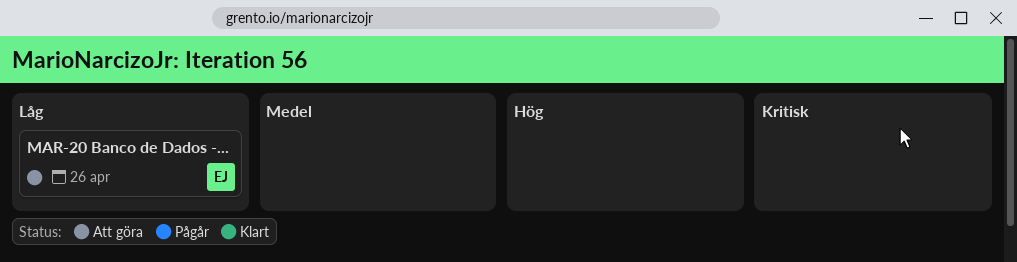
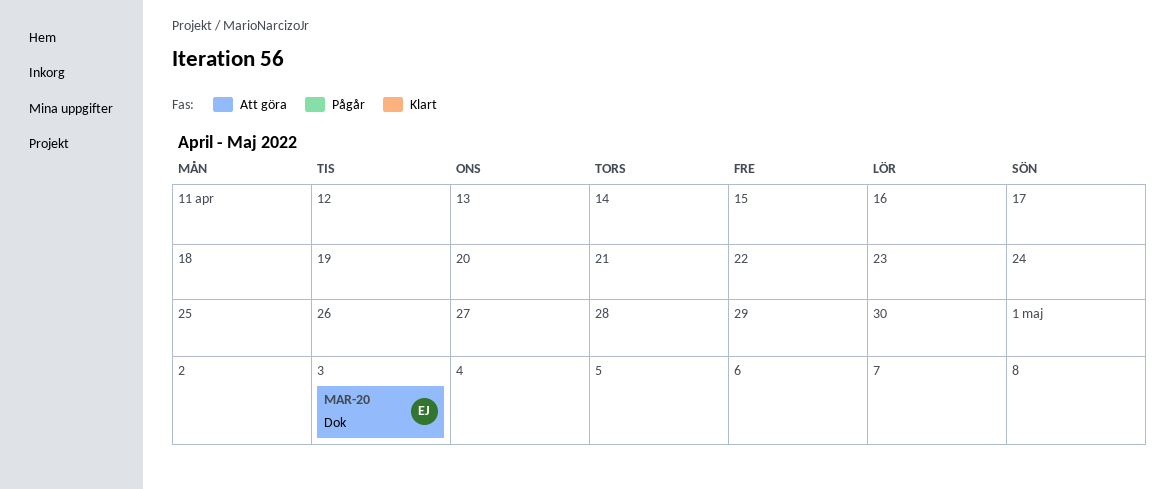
MAR-20, due: Apr 26 -> May 3

